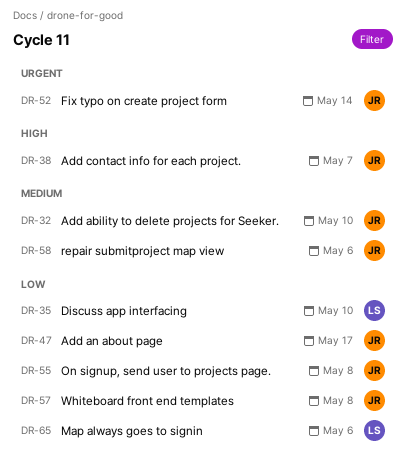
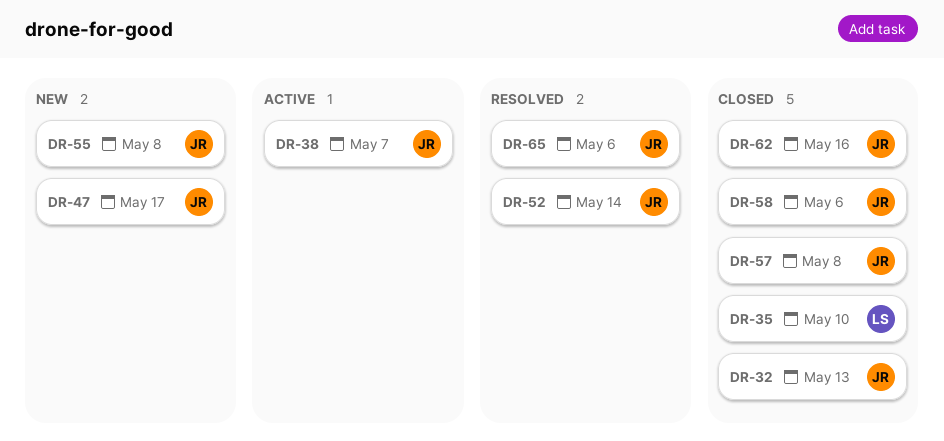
DR-32, due: May 10 -> May 13
DR-62: none -> present
DR-65, owner: LS -> JR

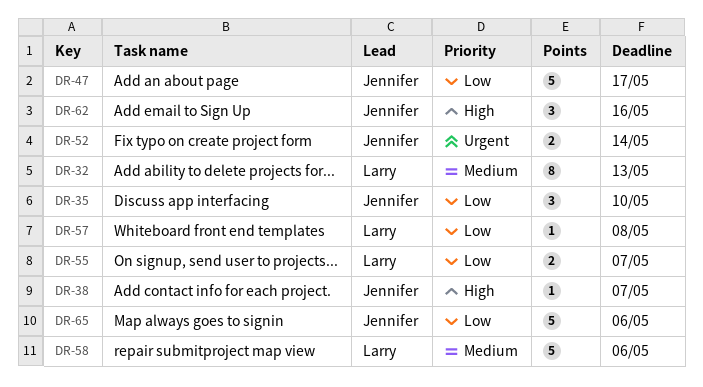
DR-32, owner: Jennifer -> Larry
DR-35, owner: Larry -> Jennifer
DR-55, owner: Jennifer -> Larry
DR-55, due: May 8 -> May 7
DR-57, owner: Jennifer -> Larry
DR-58, owner: Jennifer -> Larry

